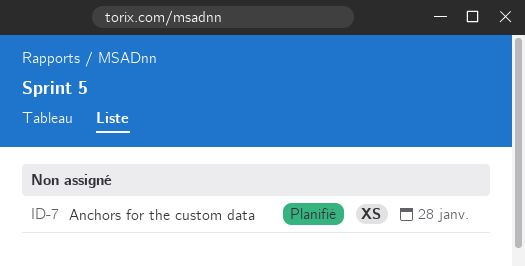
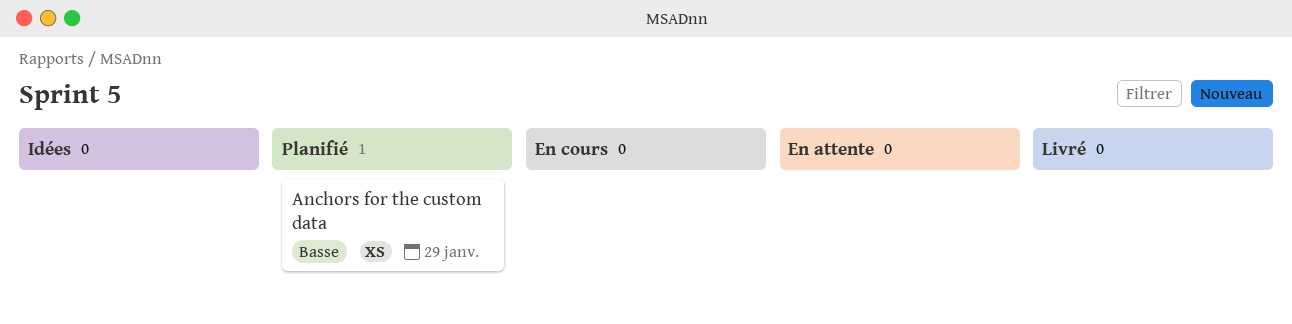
Anchors for the custom data, due: Jan 28 -> Jan 29

